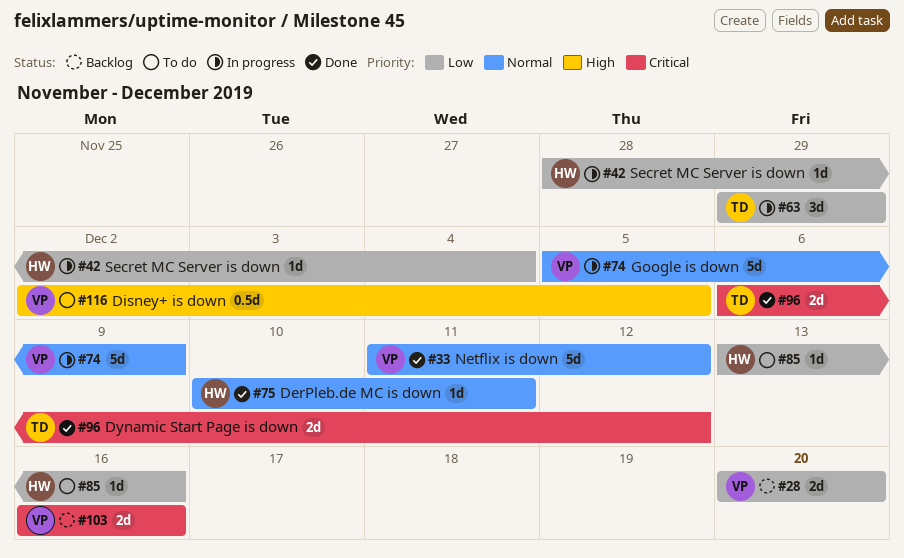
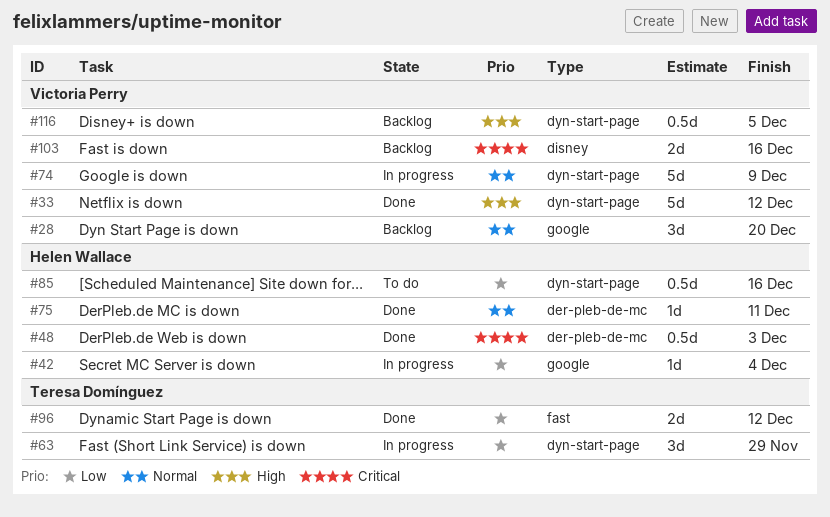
#28, priority: Low -> Normal
#28, estimate: 2d -> 3d
#33, priority: Normal -> High
#48: none -> present
#85, estimate: 1d -> 0.5d
#96, priority: Critical -> Low
#116, status: To do -> Backlog

